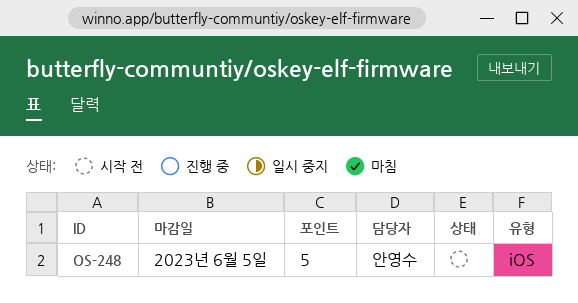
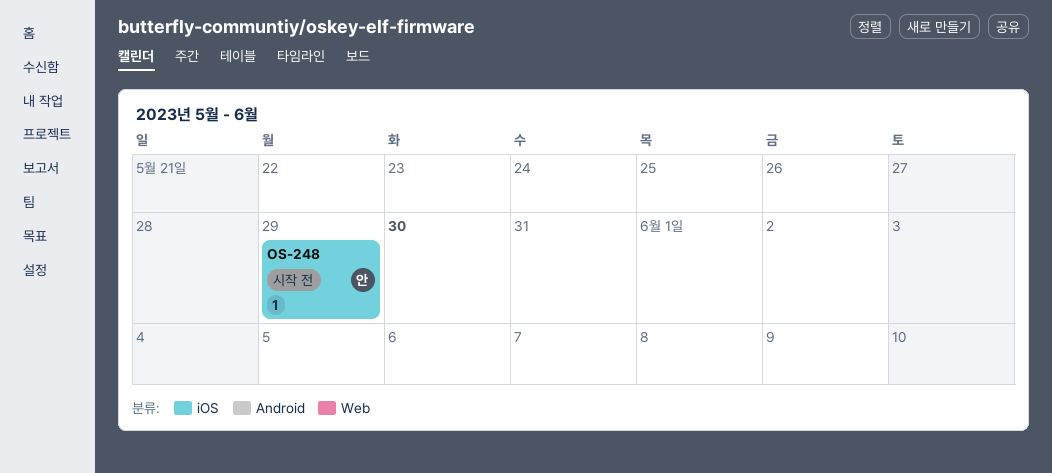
OS-248, estimate: 5 -> 1
OS-248, due: Jun 5 -> May 29

